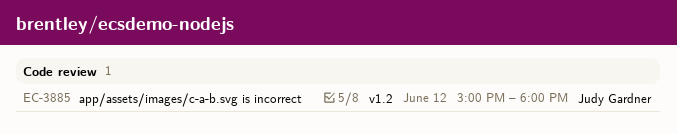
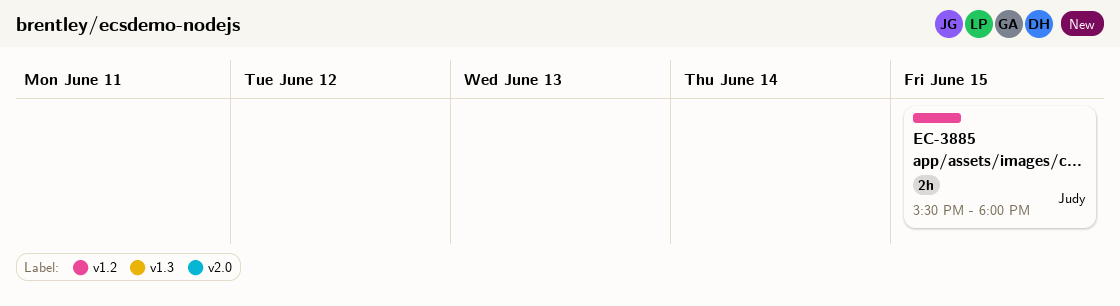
EC-3885, day: Jun 12 -> Jun 15
EC-3885, begins: 15:00 -> 15:30

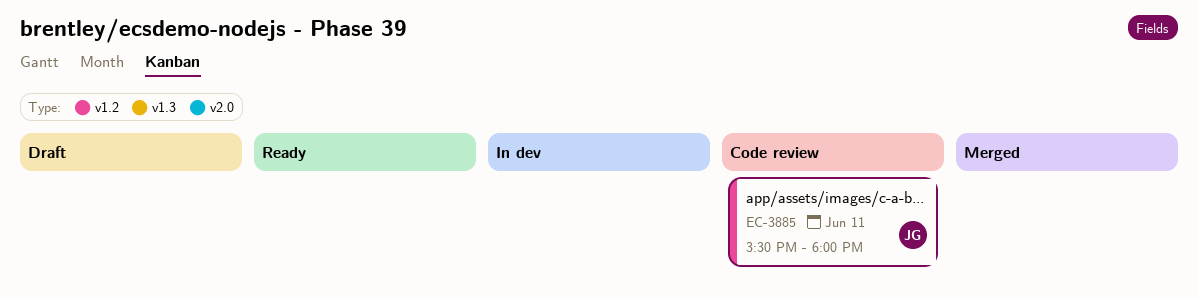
EC-3885, day: Jun 15 -> Jun 11

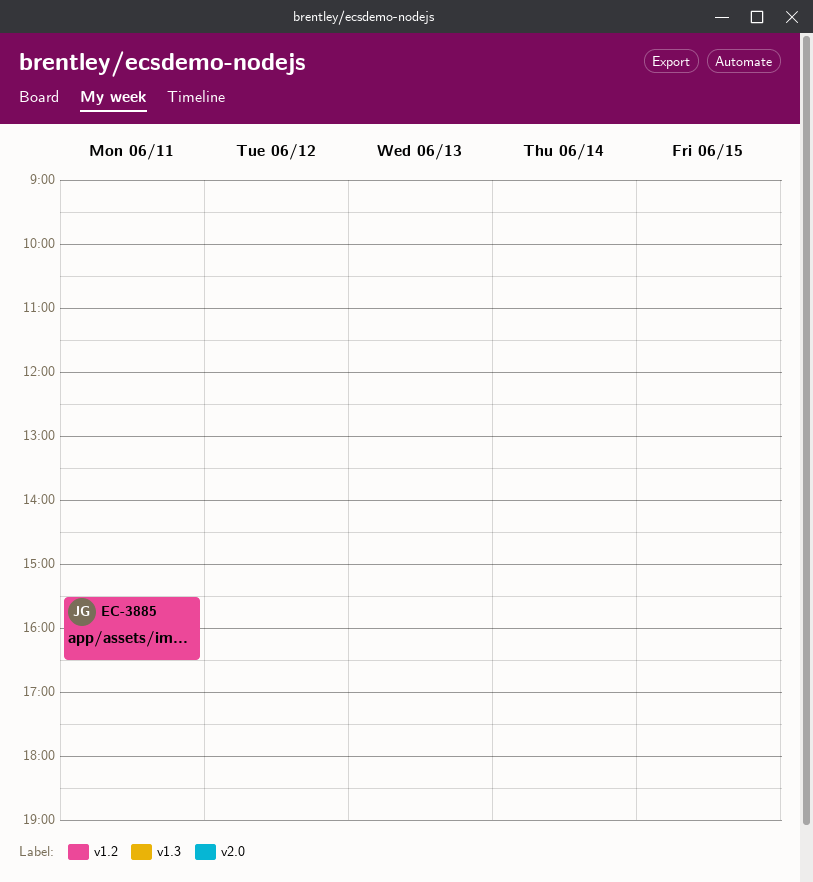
EC-3885, ends: 18:00 -> 16:30

